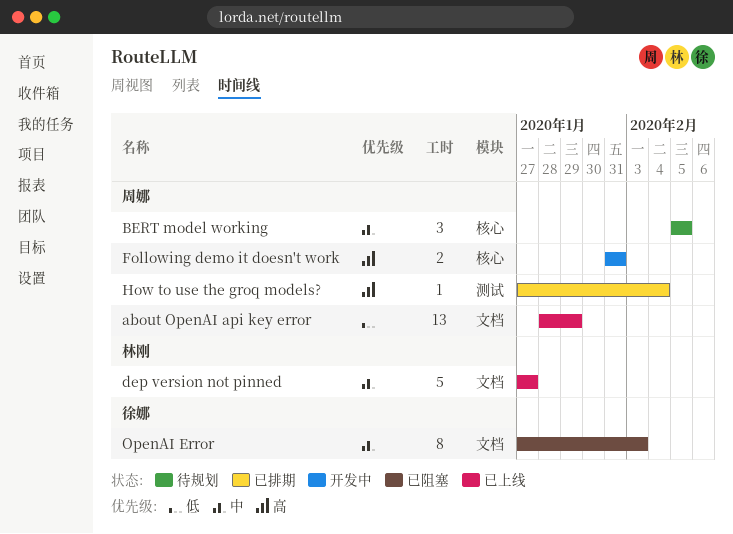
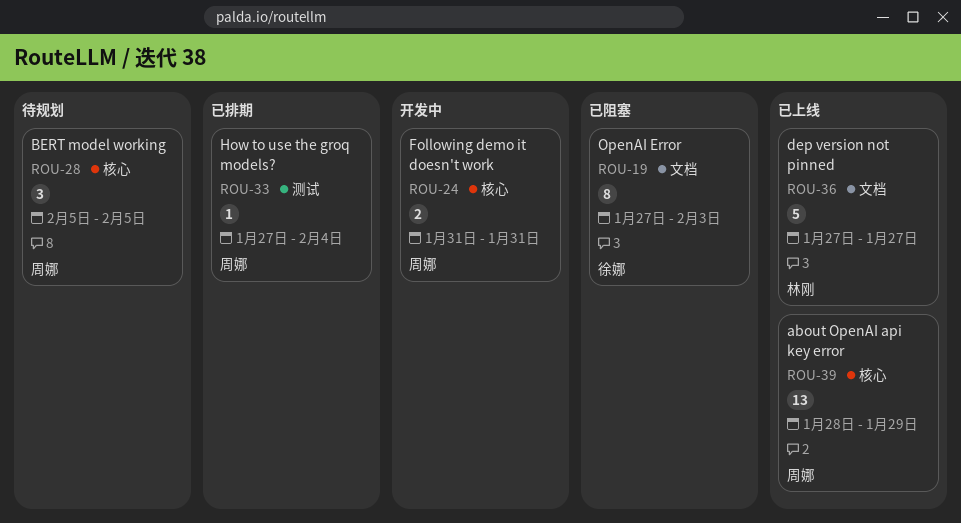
about OpenAI api key error, label: 文档 -> 核心

